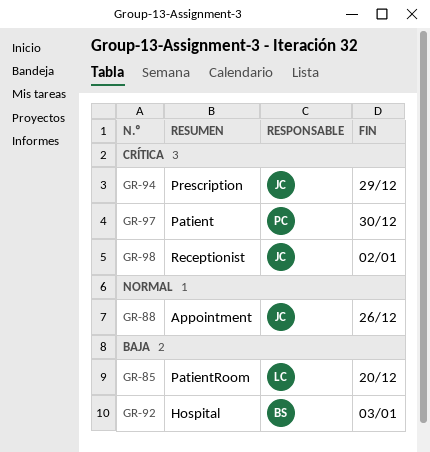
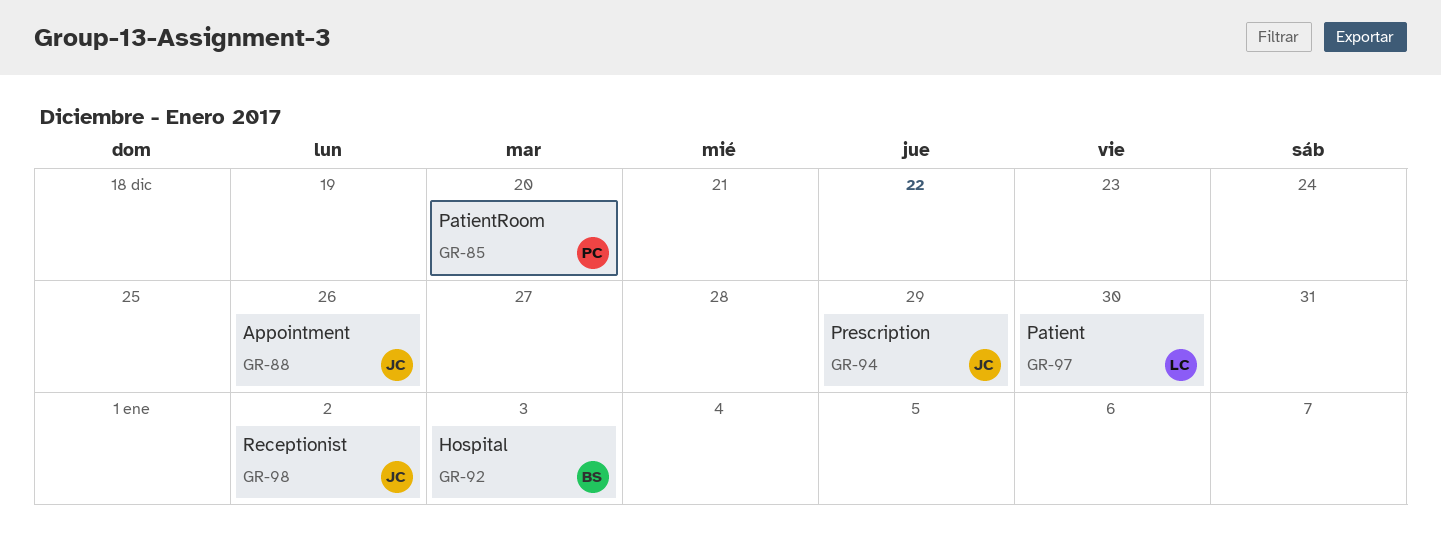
GR-85, owner: LC -> PC
GR-97, owner: PC -> LC

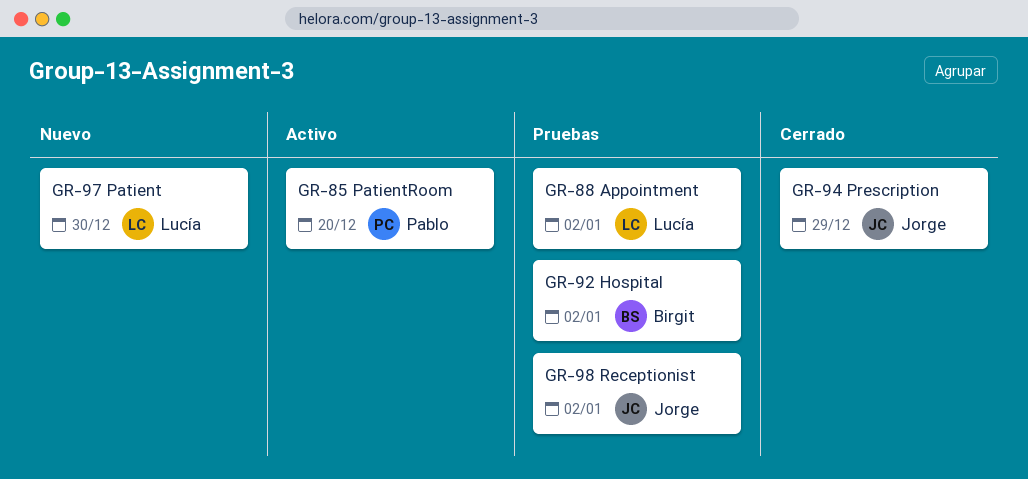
GR-88, owner: Jorge -> Lucía
GR-88, due: Dec 26 -> Jan 2
GR-92, due: Jan 3 -> Jan 2

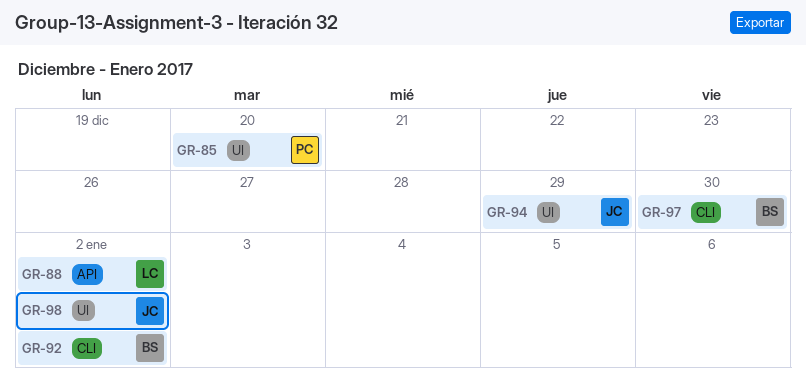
GR-97, owner: Lucía -> Birgit

